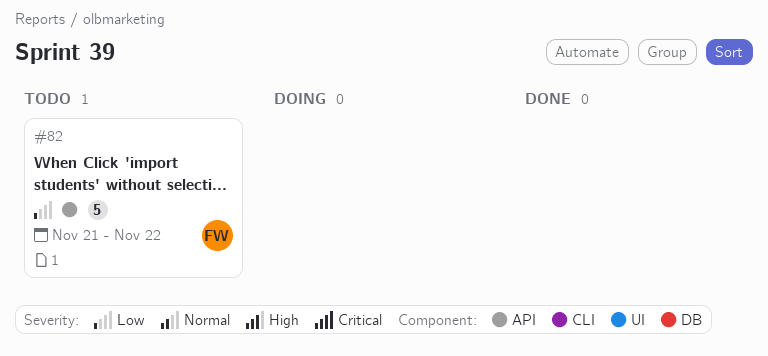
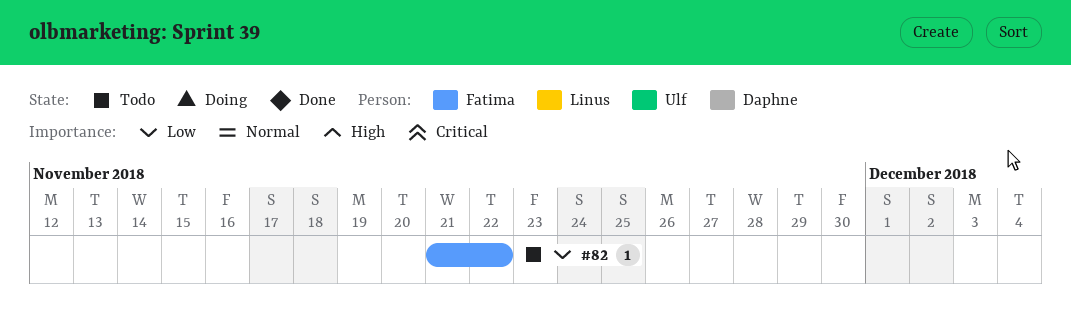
#82, estimate: 5 -> 1

